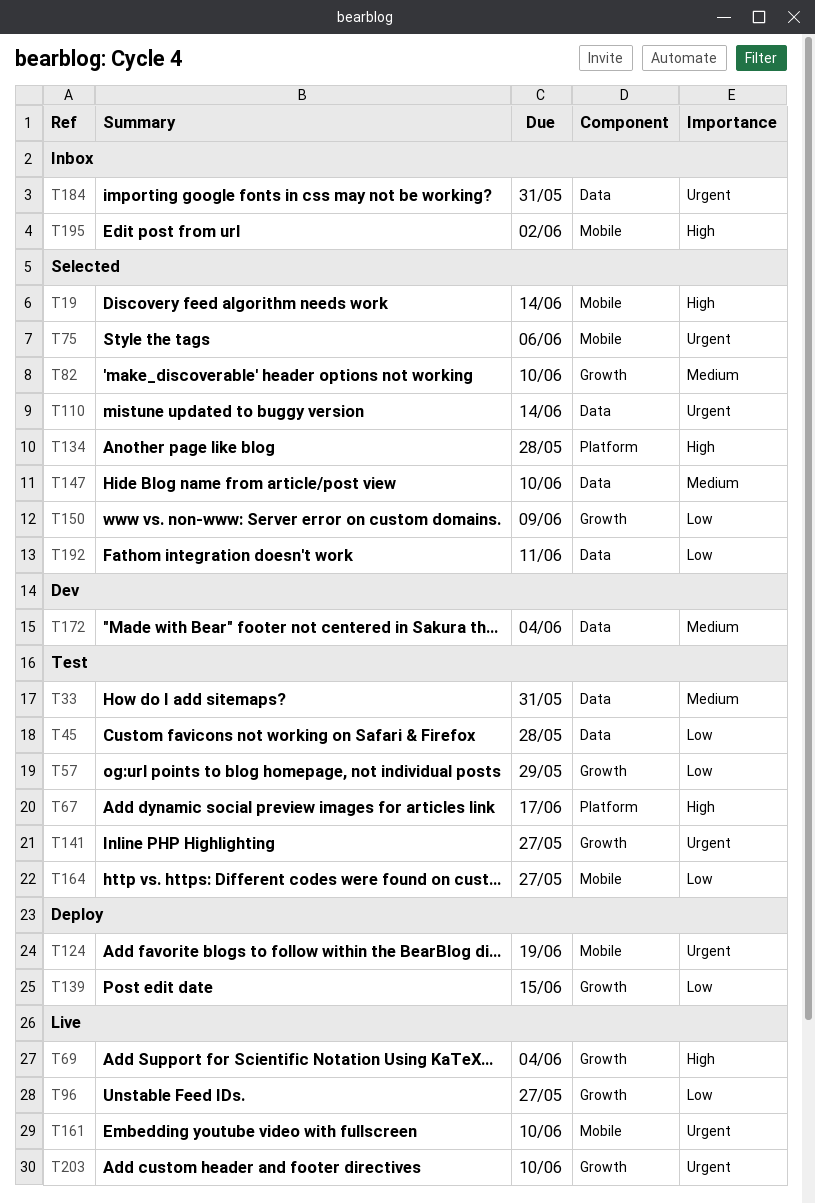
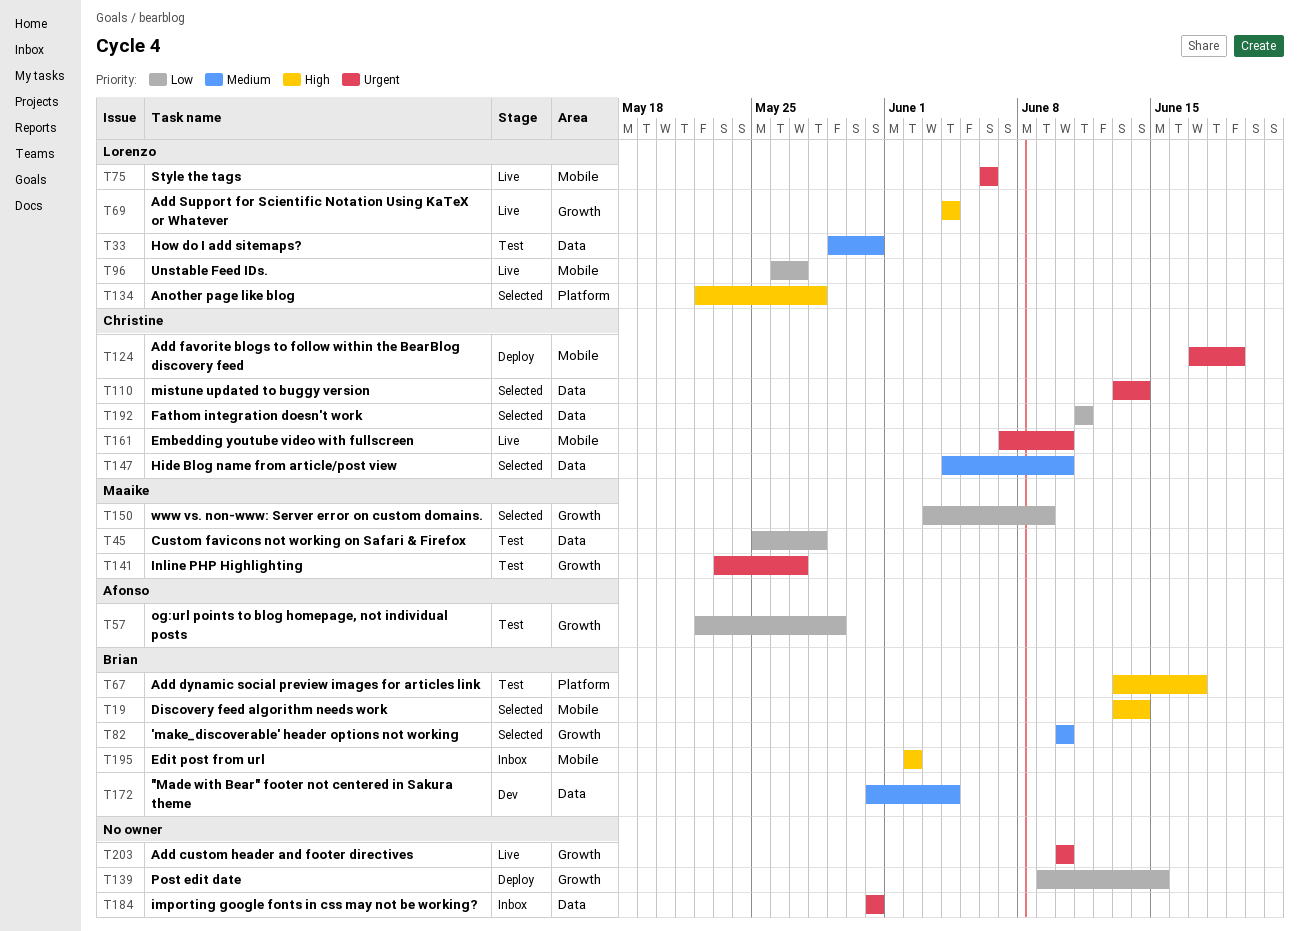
T75, status: Selected -> Live
T96, label: Growth -> Mobile
T164: present -> none

